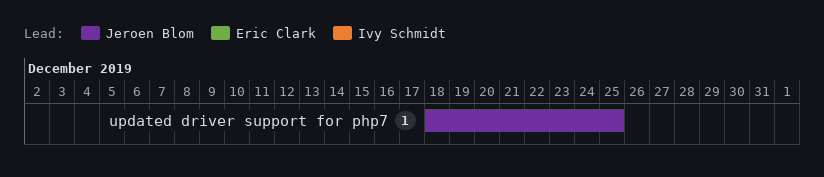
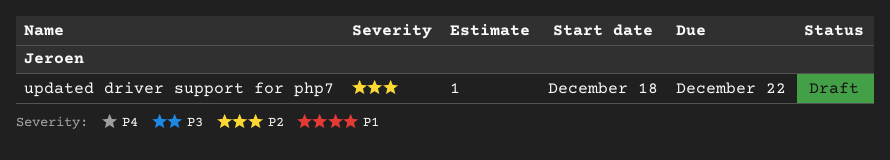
updated driver support for php7, due: Dec 25 -> Dec 22

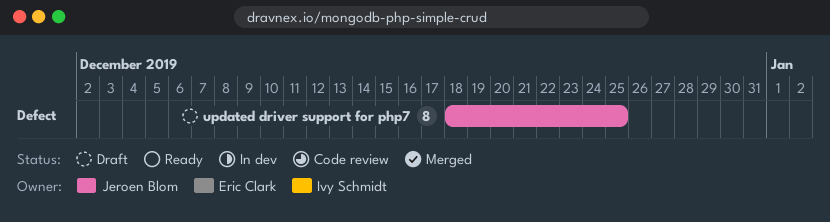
updated driver support for php7, estimate: 1 -> 8
updated driver support for php7, due: Dec 22 -> Dec 25

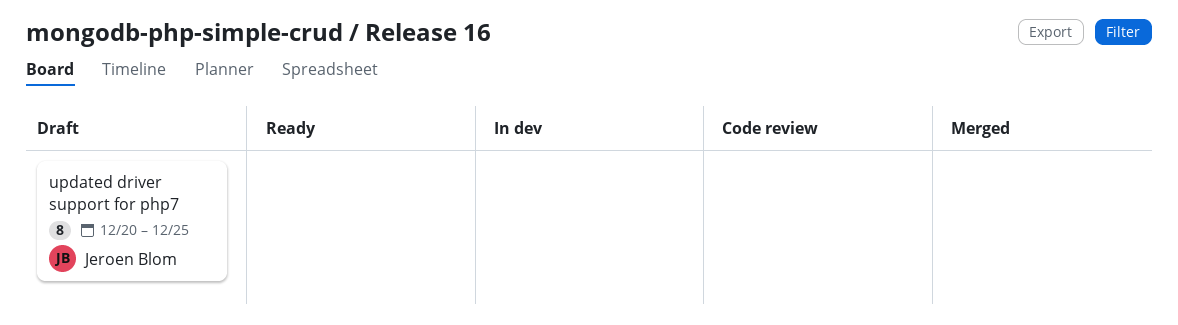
updated driver support for php7, start: Dec 18 -> Dec 20

